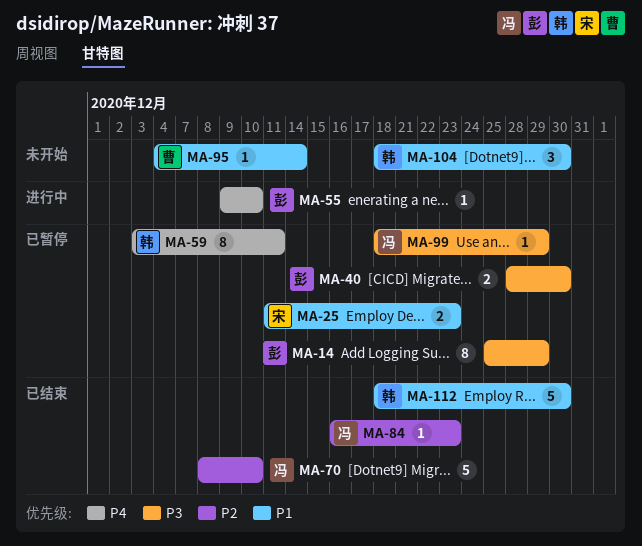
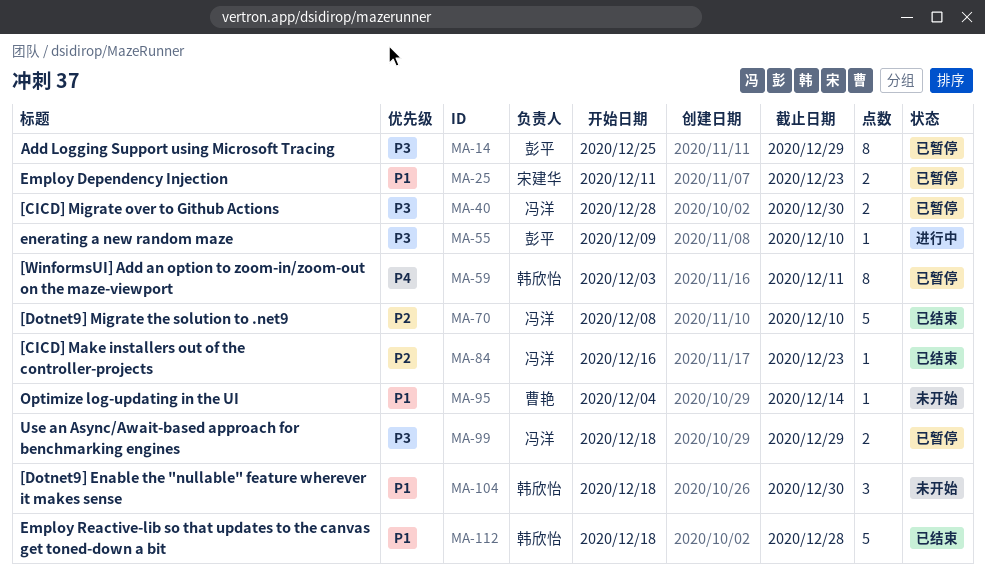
MA-40, owner: 彭平 -> 冯洋
MA-55, priority: P4 -> P3
MA-99, estimate: 1 -> 2
MA-112, due: Dec 30 -> Dec 28

